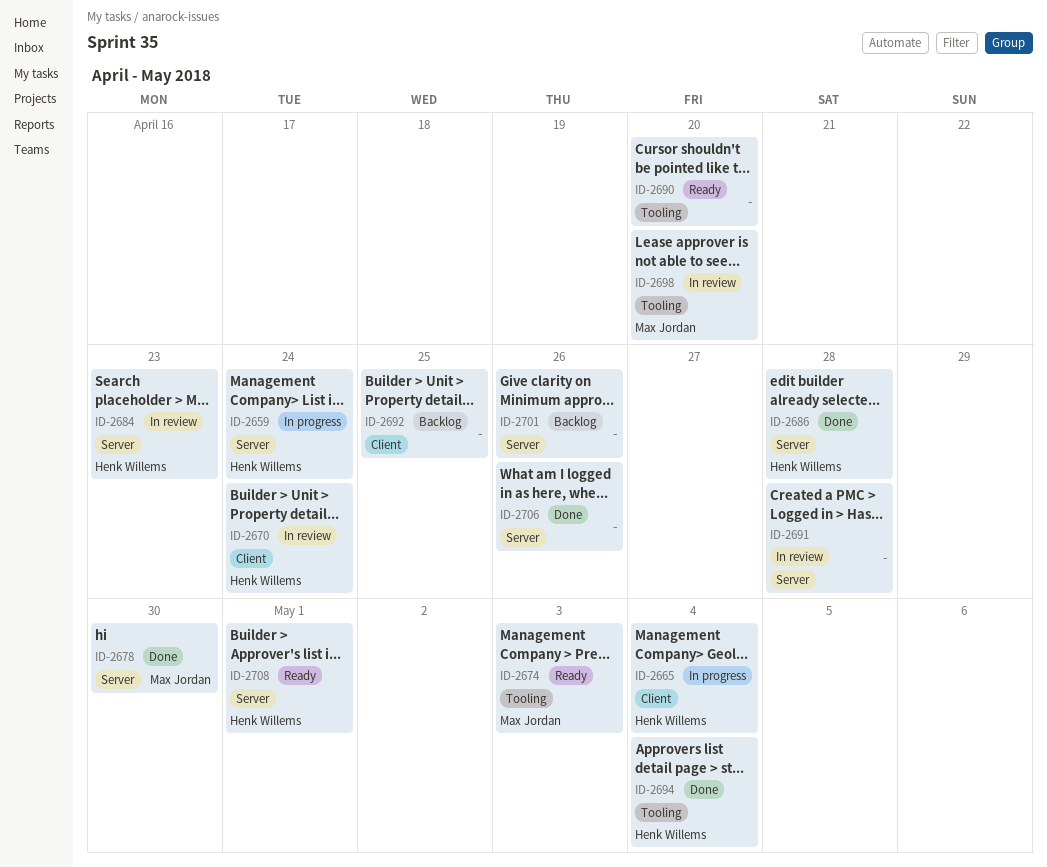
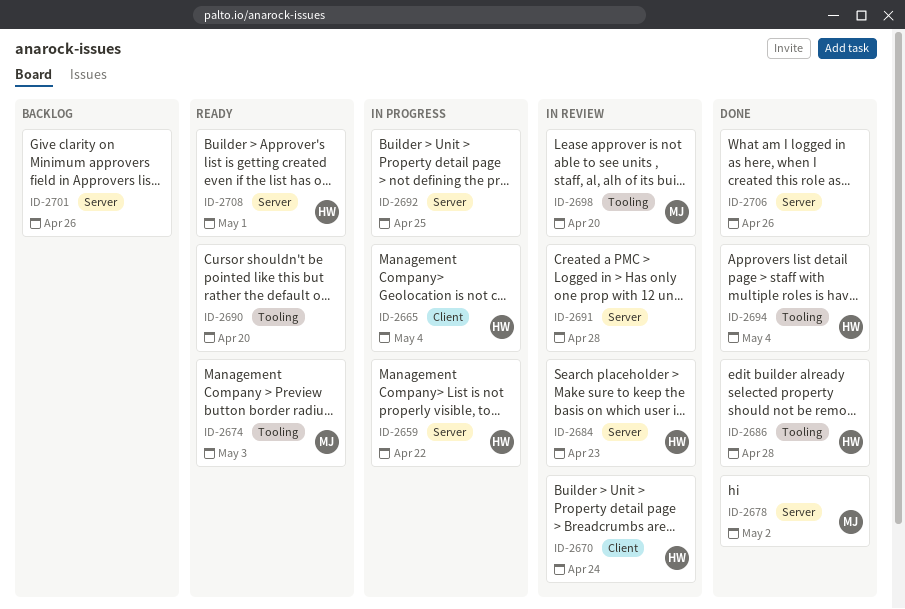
ID-2659, due: Apr 24 -> Apr 22
ID-2678, due: Apr 30 -> May 2
ID-2686, label: Server -> Tooling
ID-2692, status: Backlog -> In progress
ID-2692, label: Client -> Server

